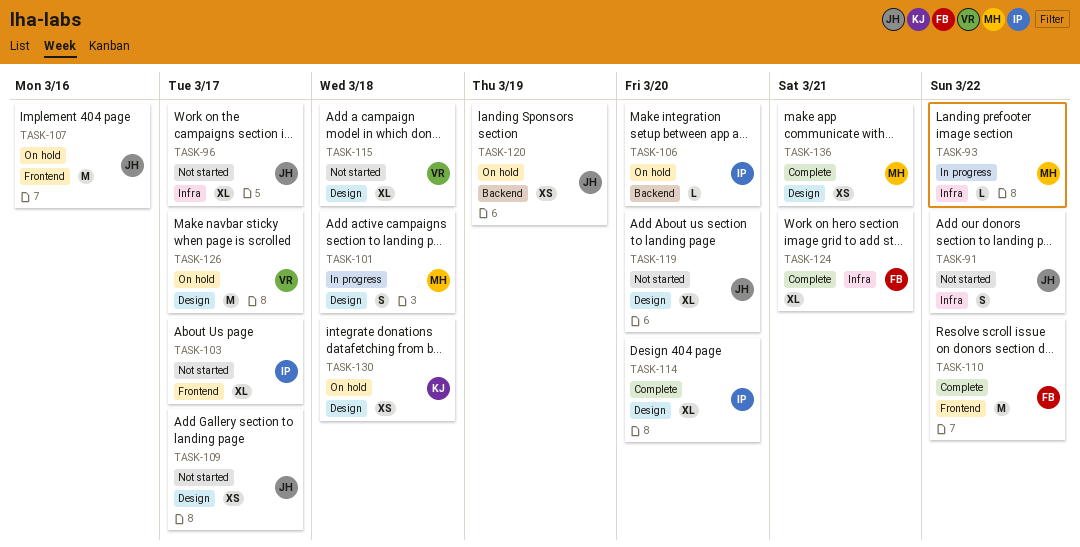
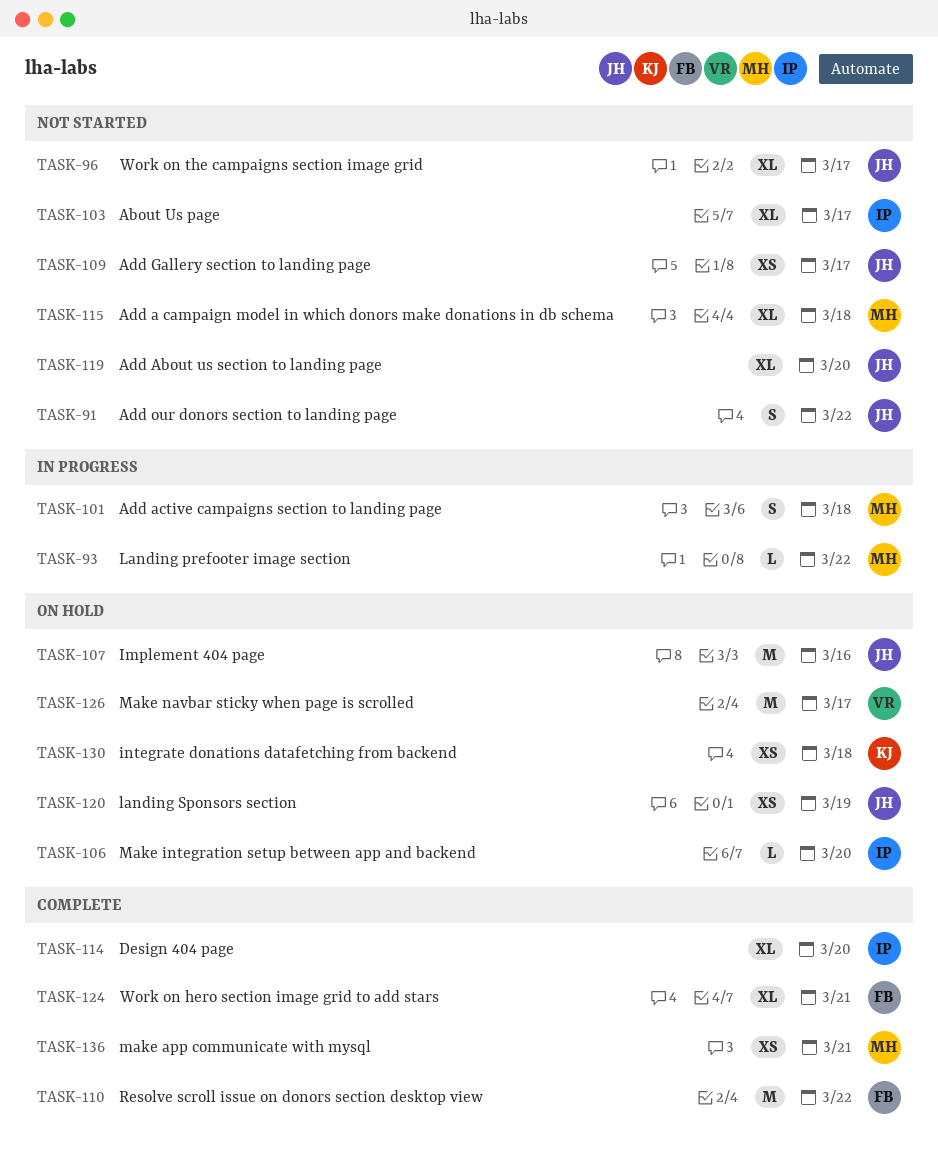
TASK-115, owner: VR -> MH

